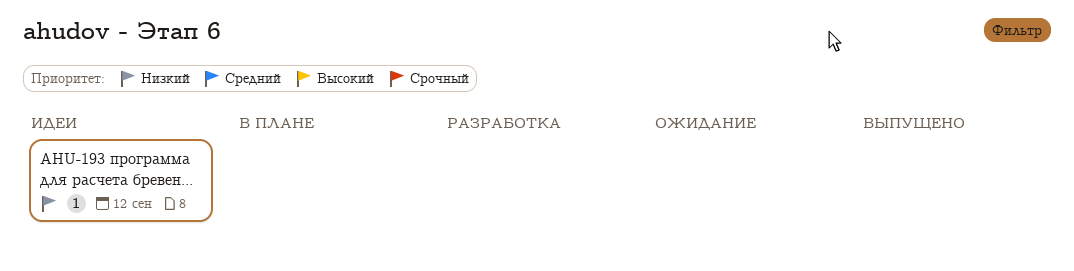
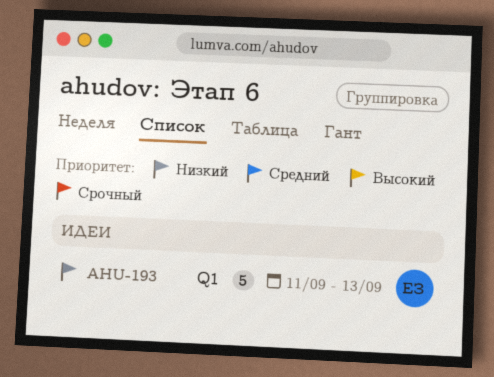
AHU-193, estimate: 1 -> 5
AHU-193, due: Sep 12 -> Sep 13

